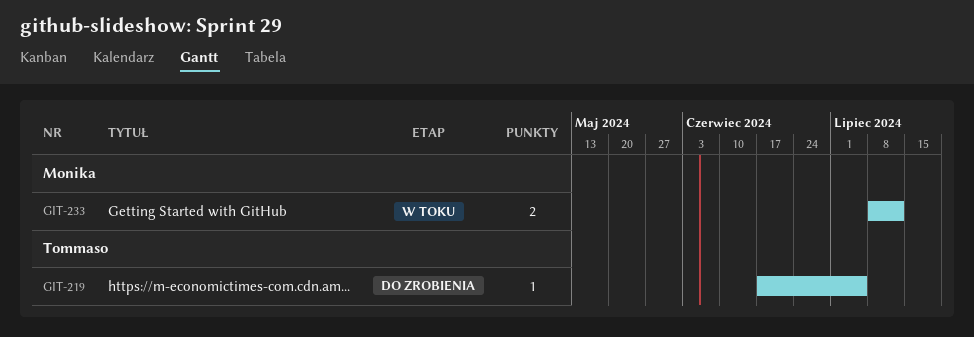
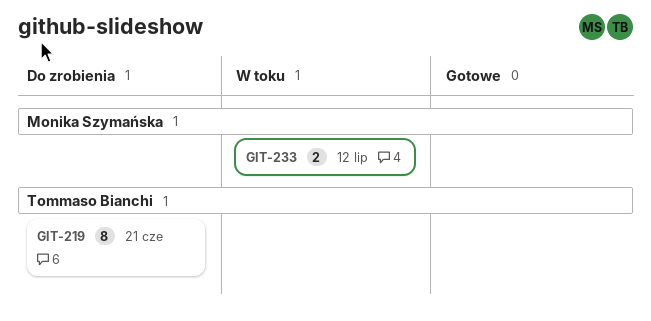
GIT-219, estimate: 1 -> 8
GIT-219, due: Jul 5 -> Jun 21

